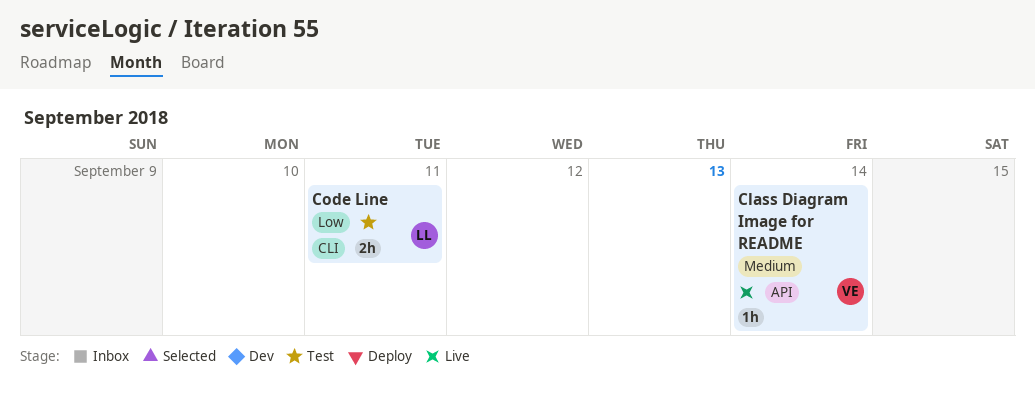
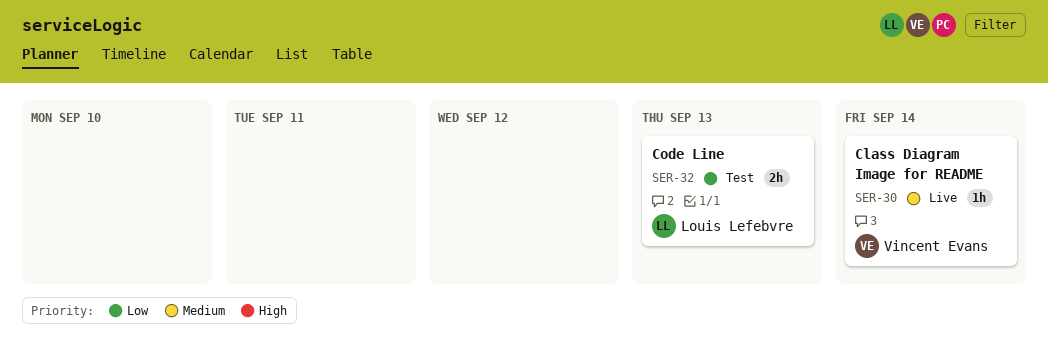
Code Line, due: Sep 11 -> Sep 13

